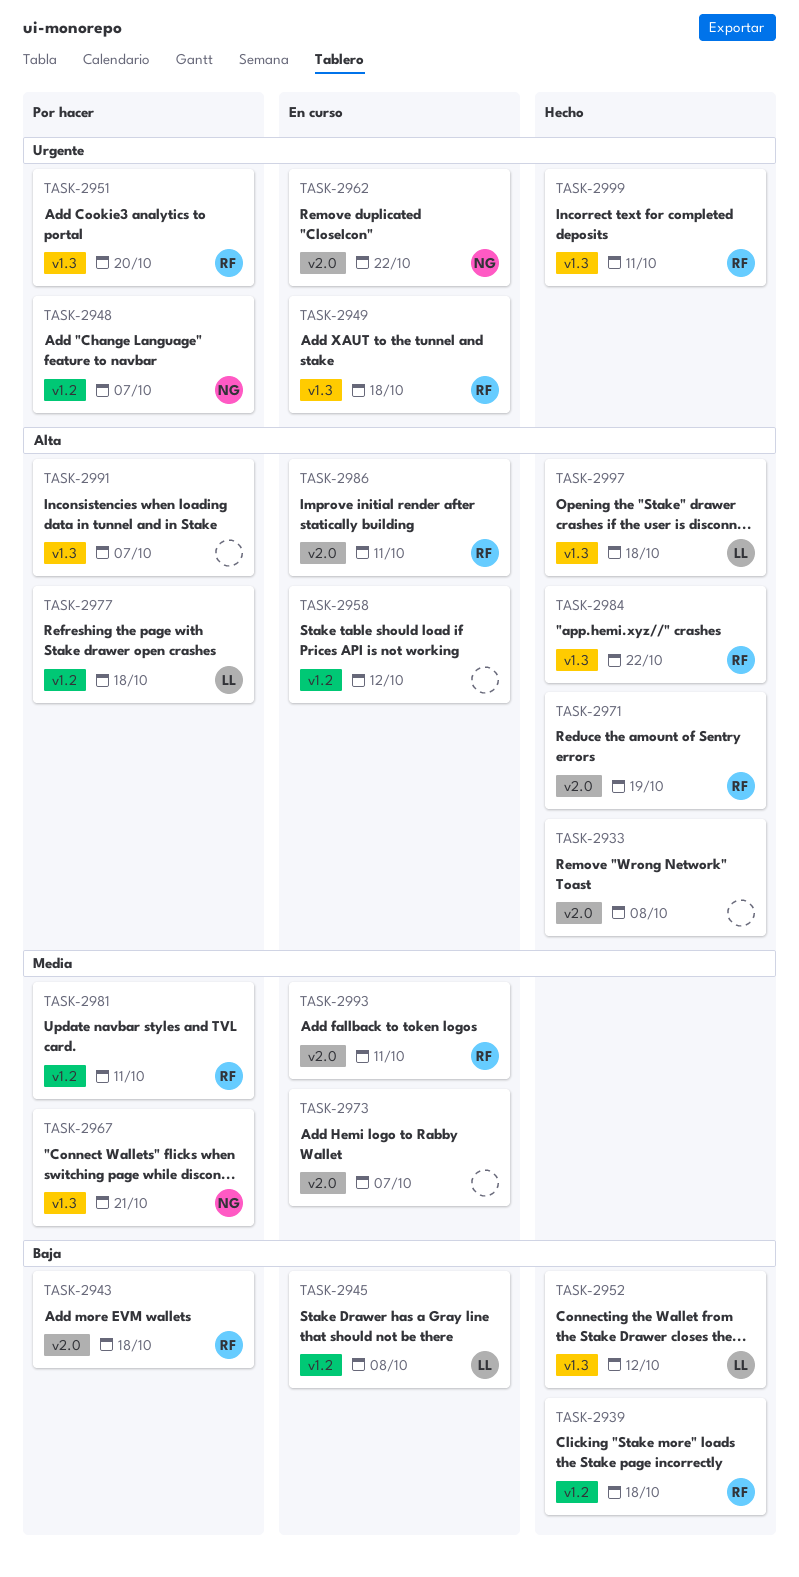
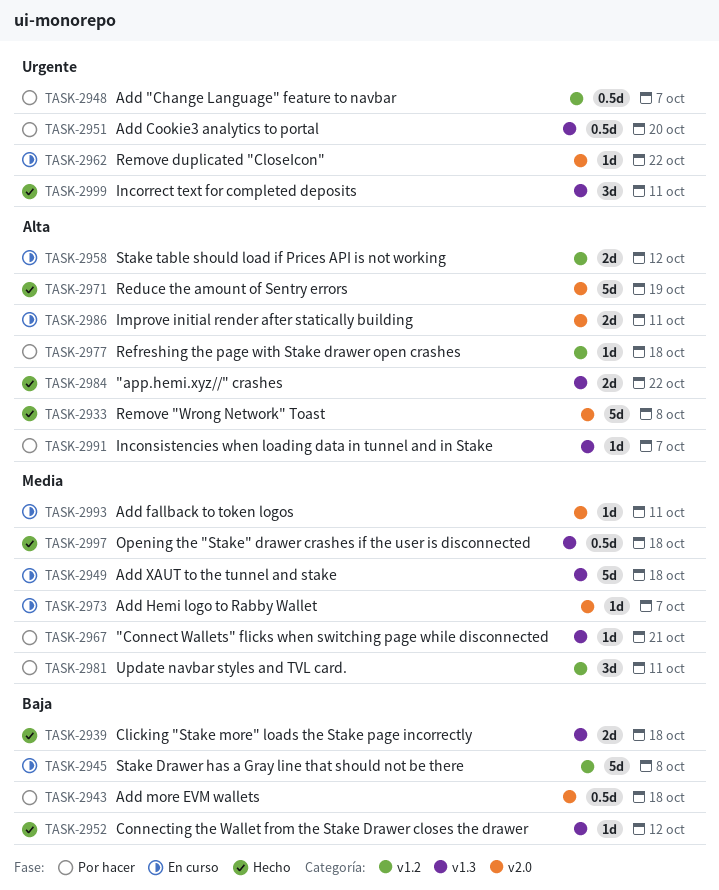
TASK-2939, label: v1.2 -> v1.3
TASK-2949, priority: Urgente -> Media
TASK-2997, priority: Alta -> Media

